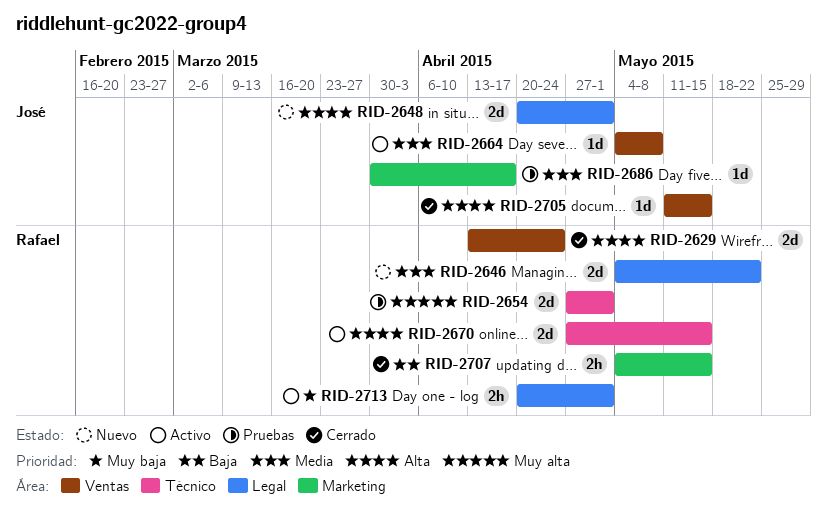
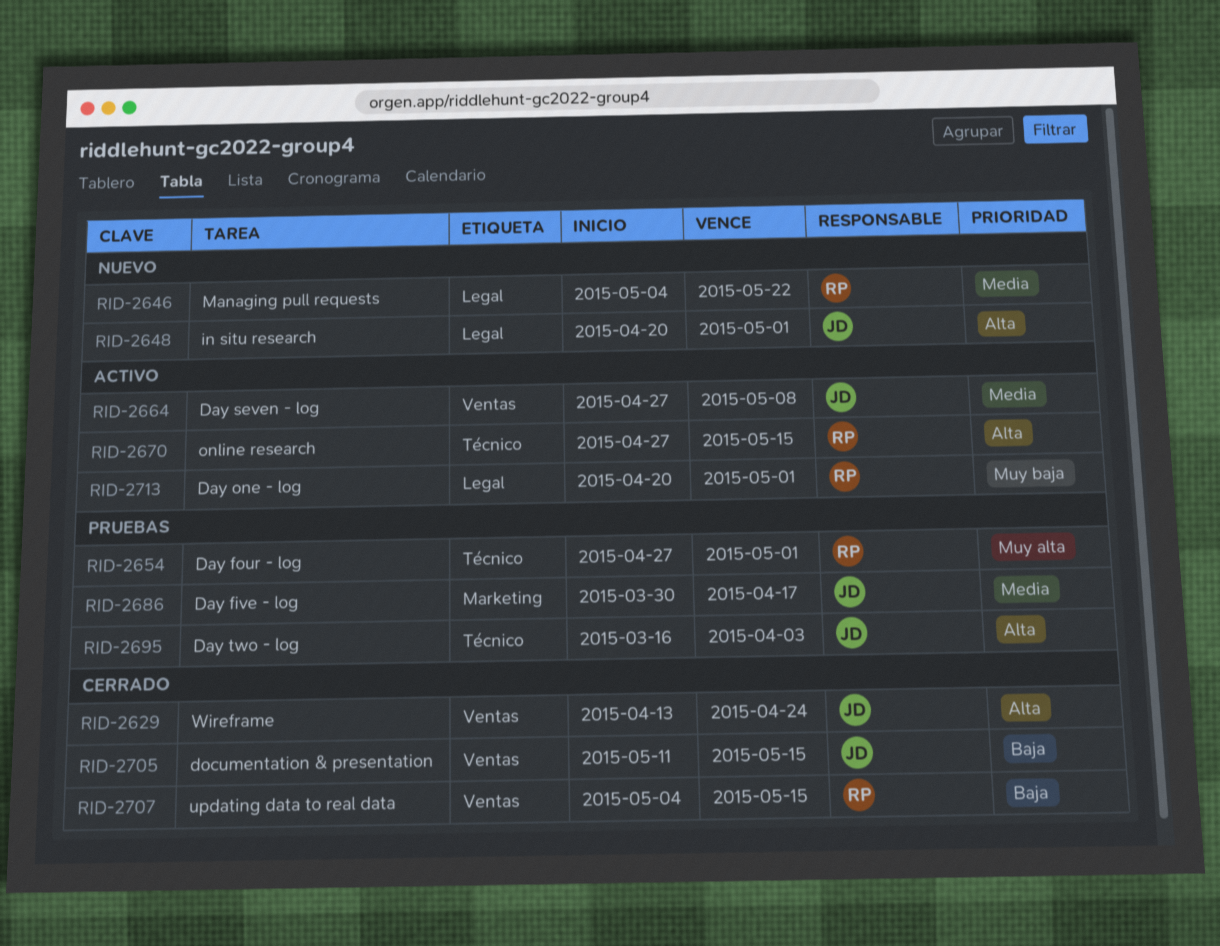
RID-2629, owner: Rafael -> José
RID-2664, start: May 4 -> Apr 27
RID-2695: none -> present
RID-2705, priority: Alta -> Baja
RID-2707, label: Marketing -> Ventas

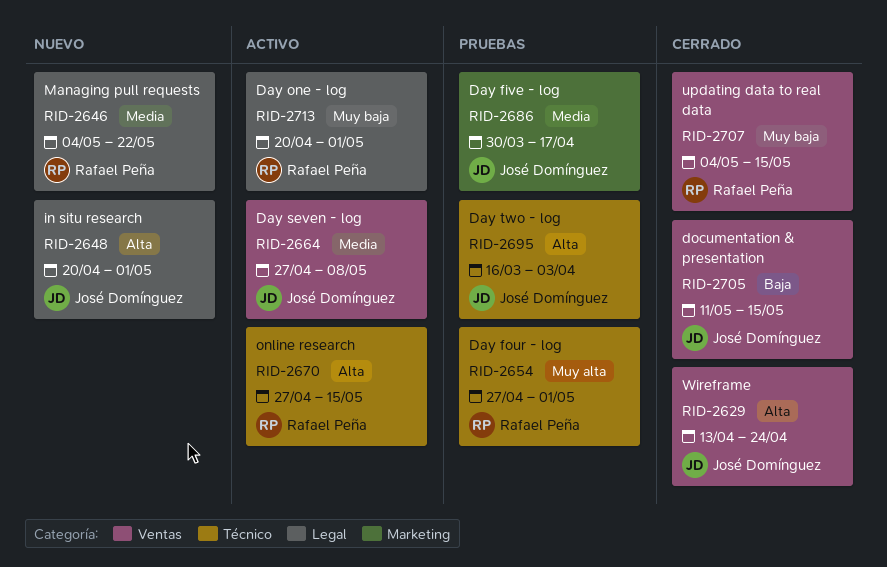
RID-2707, priority: Baja -> Muy baja

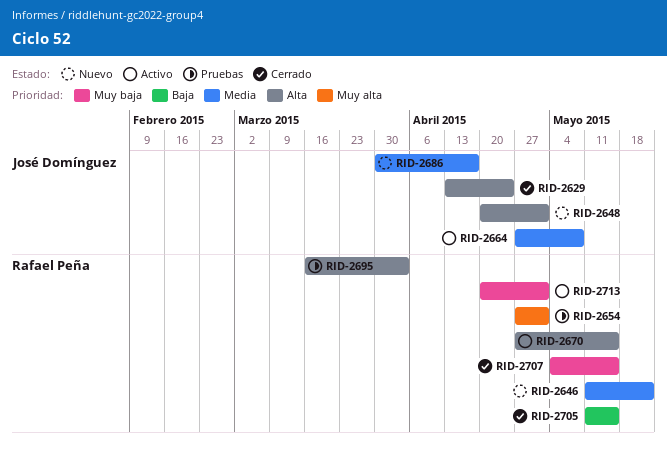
RID-2646, start: May 4 -> May 11
RID-2686, status: Pruebas -> Nuevo
RID-2695, owner: José Domínguez -> Rafael Peña
RID-2705, owner: José Domínguez -> Rafael Peña

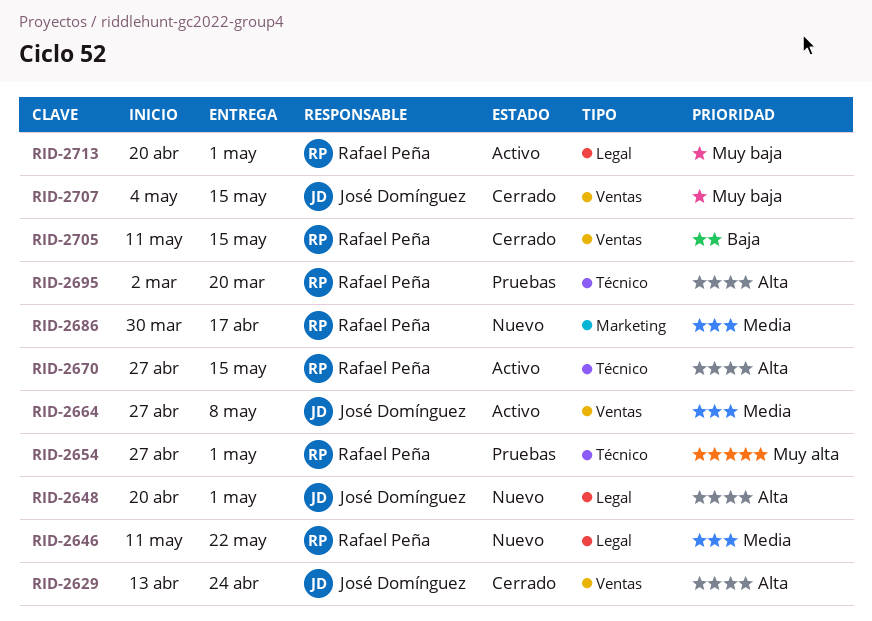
RID-2686, owner: José Domínguez -> Rafael Peña
RID-2695, start: Mar 16 -> Mar 2
RID-2695, due: Apr 3 -> Mar 20
RID-2707, owner: Rafael Peña -> José Domínguez

